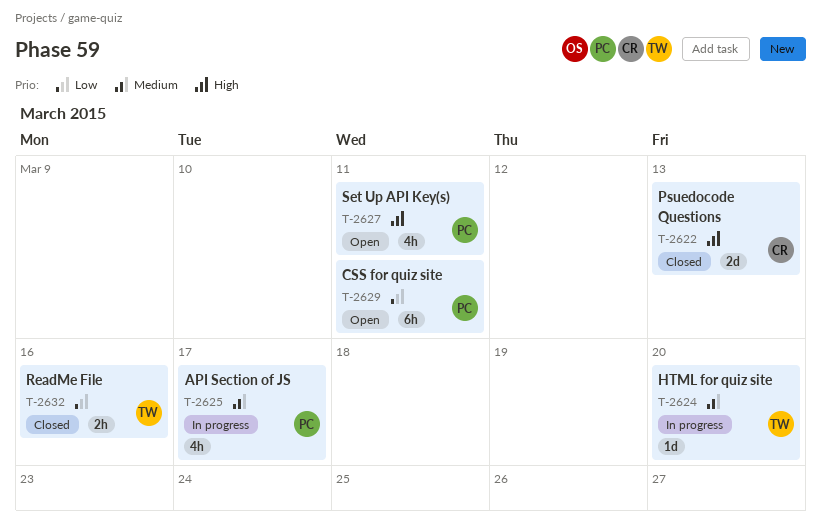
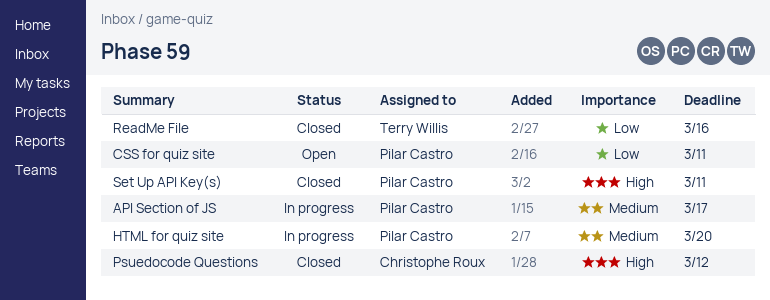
HTML for quiz site, owner: Terry Willis -> Pilar Castro
Psuedocode Questions, due: Mar 13 -> Mar 12
Set Up API Key(s), status: Open -> Closed

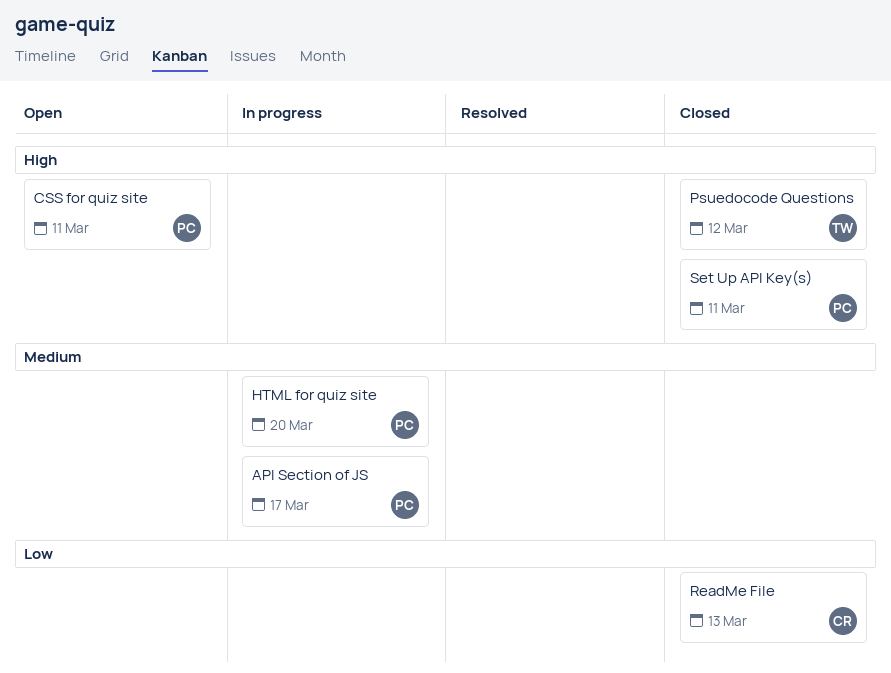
CSS for quiz site, priority: Low -> High
Psuedocode Questions, owner: Christophe Roux -> Terry Willis
ReadMe File, owner: Terry Willis -> Christophe Roux
ReadMe File, due: Mar 16 -> Mar 13

